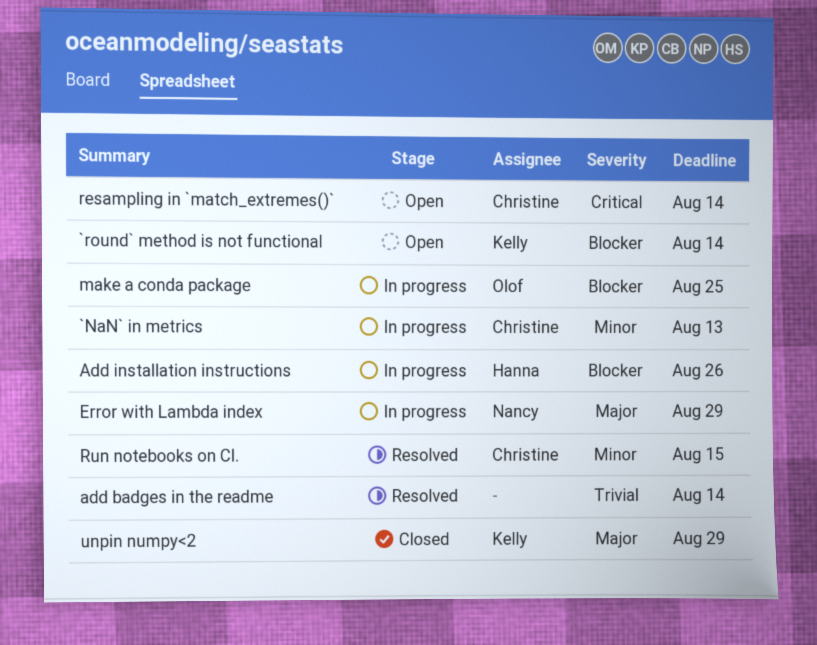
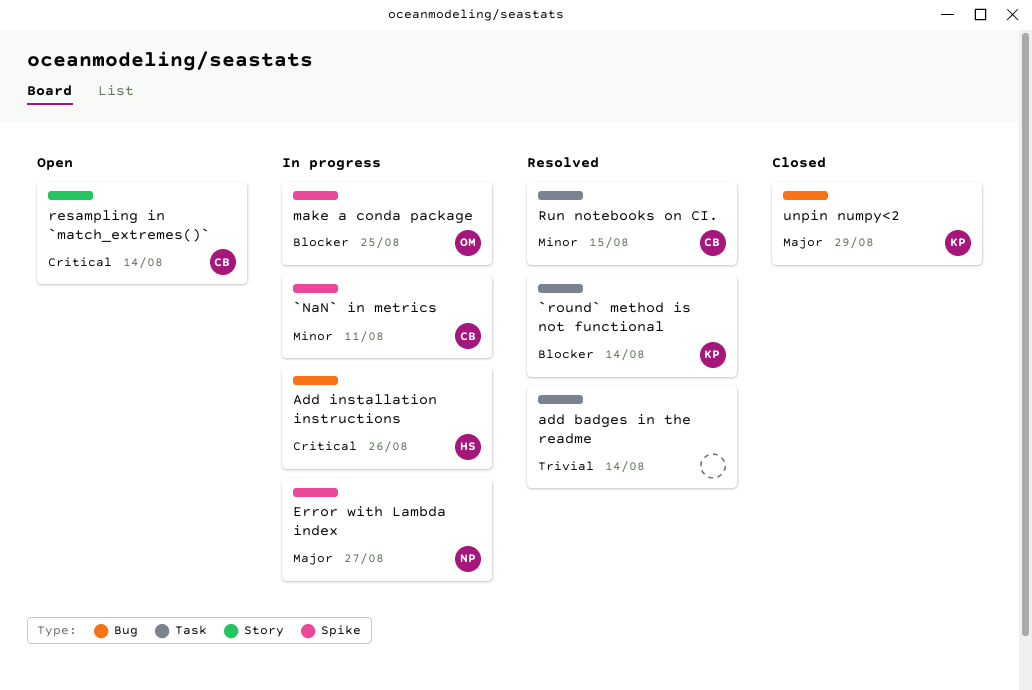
`NaN` in metrics, due: Aug 13 -> Aug 11
`round` method is not functional, status: Open -> Resolved
Add installation instructions, priority: Blocker -> Critical
Error with Lambda index, due: Aug 29 -> Aug 27

